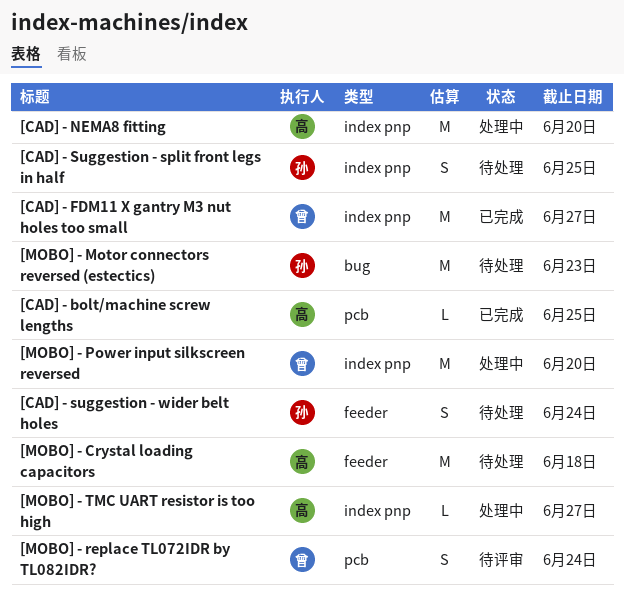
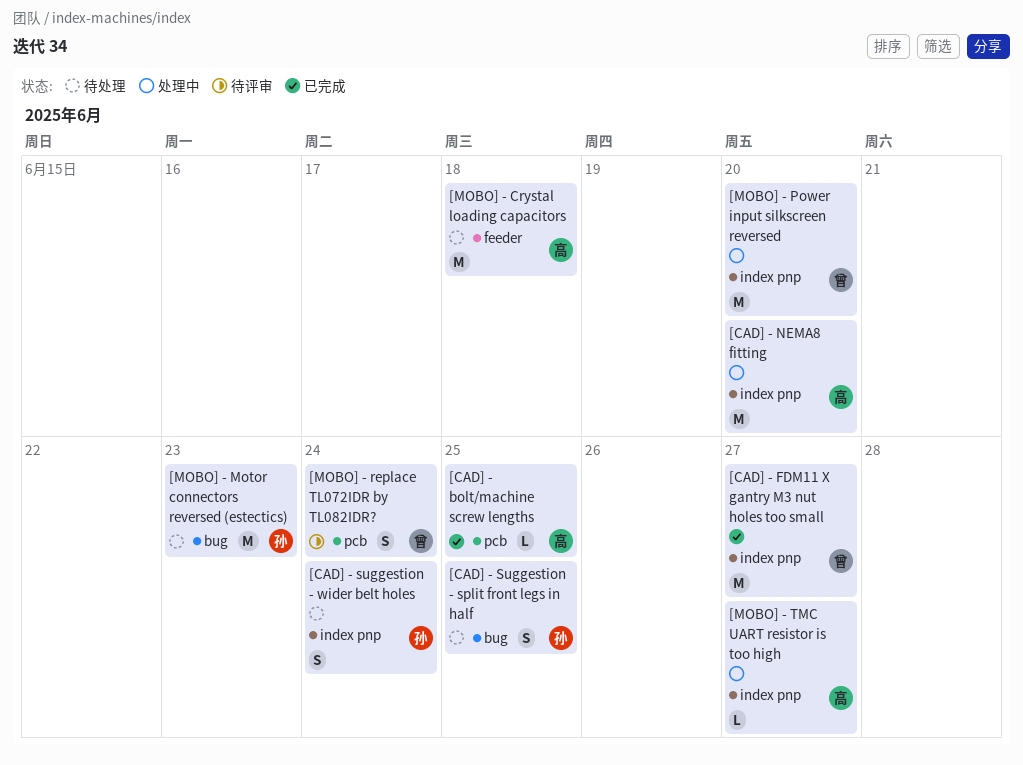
[CAD] - Suggestion - split front legs in half, label: index pnp -> bug
[CAD] - suggestion - wider belt holes, label: feeder -> index pnp

